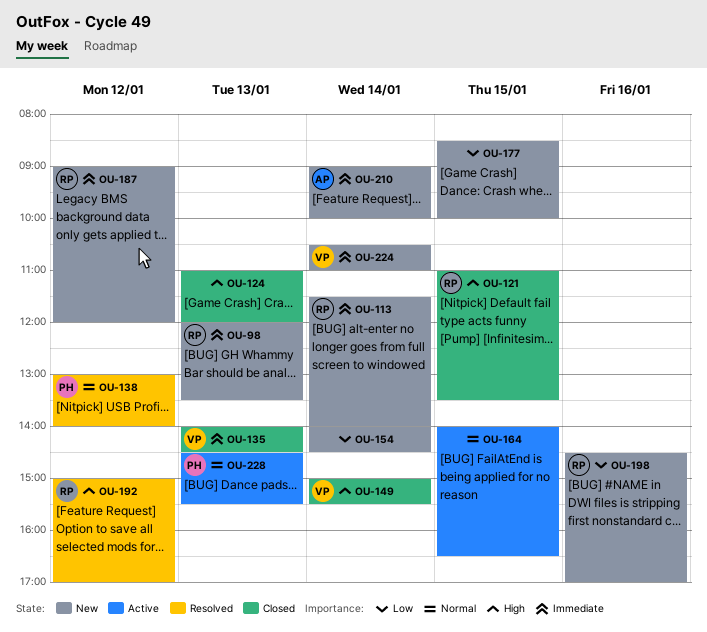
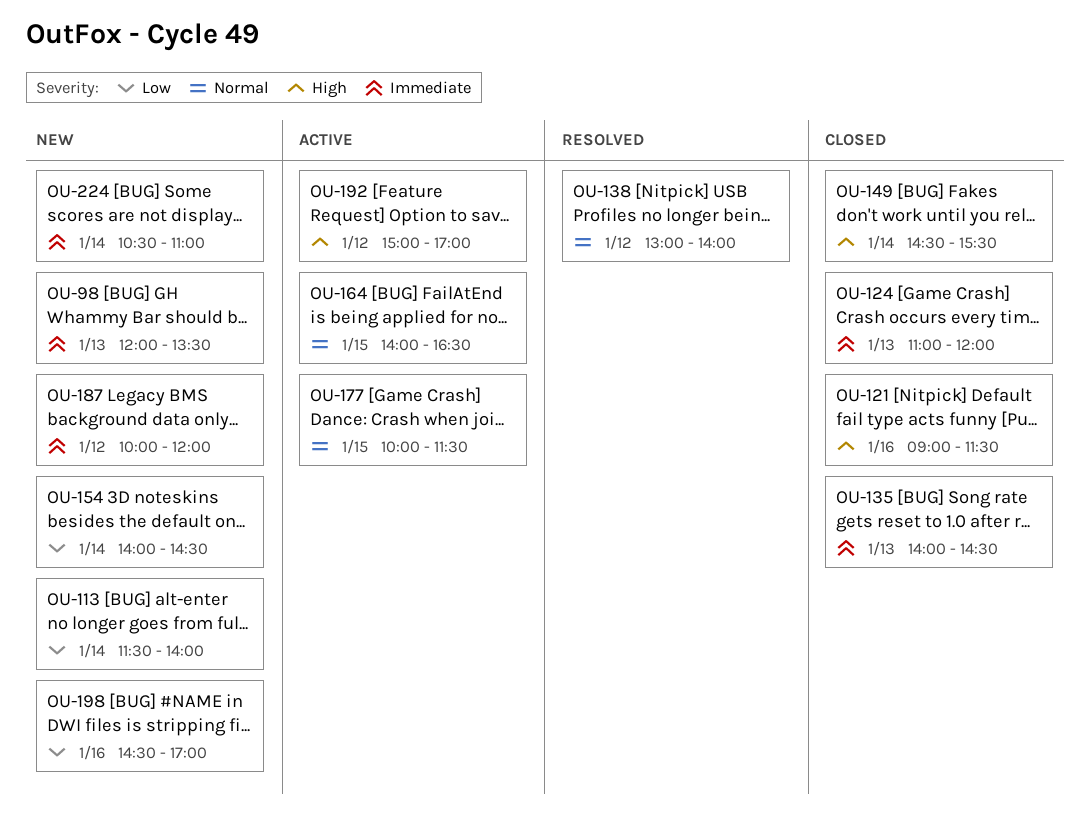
OU-113, priority: Immediate -> Low
OU-121, day: Jan 15 -> Jan 16
OU-121, begins: 11:00 -> 09:00
OU-121, ends: 13:30 -> 11:30
OU-124, priority: High -> Immediate
OU-149, begins: 15:00 -> 14:30
OU-177, status: New -> Active
OU-177, priority: Low -> Normal
OU-177, begins: 08:30 -> 10:00
OU-177, ends: 10:00 -> 11:30
OU-187, begins: 09:00 -> 10:00
OU-192, status: Resolved -> Active
OU-210: present -> none
OU-228: present -> none

